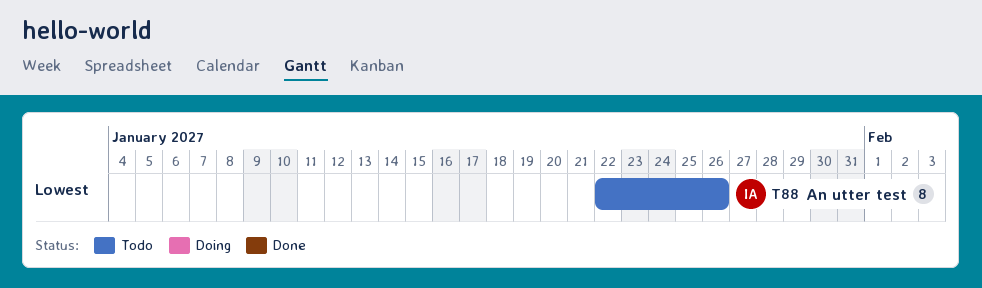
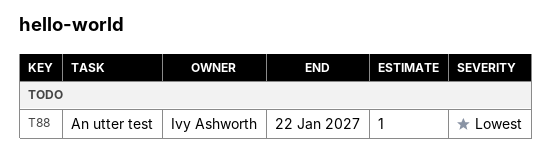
T88, estimate: 8 -> 1
T88, due: Jan 26 -> Jan 22

